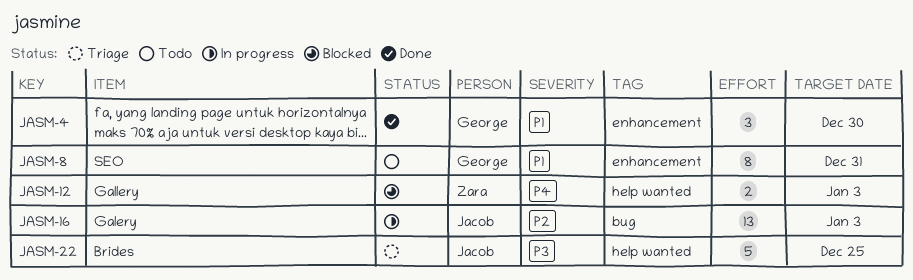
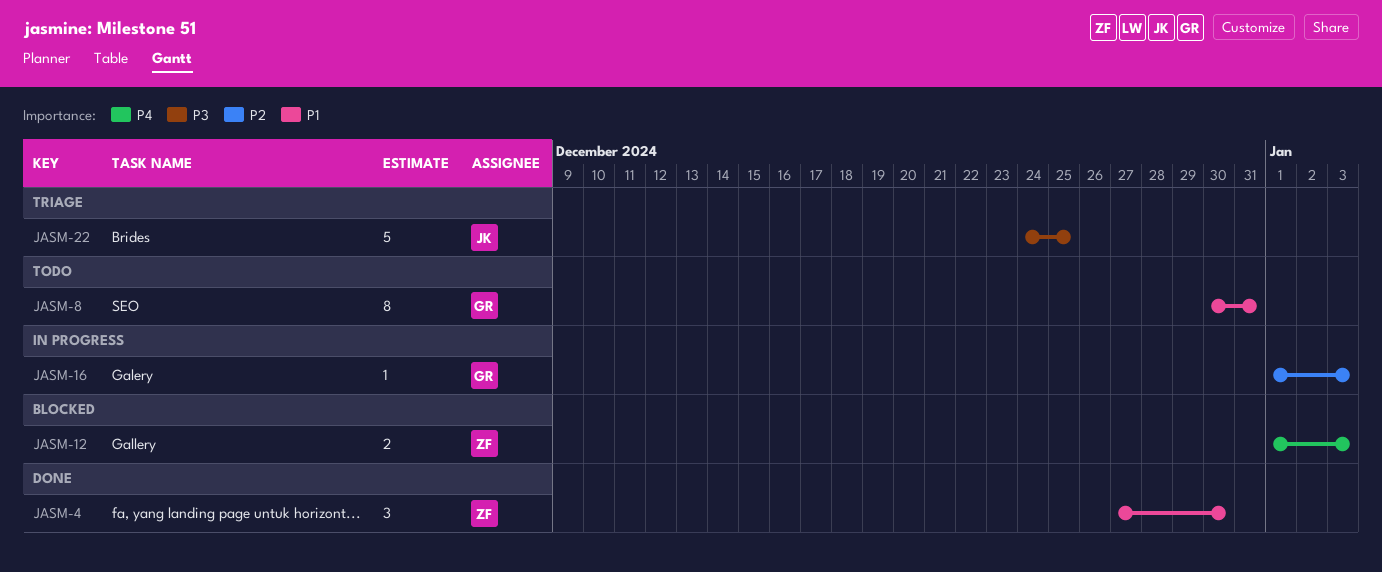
JASM-4, owner: George -> Zara
JASM-16, owner: Jacob -> George
JASM-16, estimate: 13 -> 1

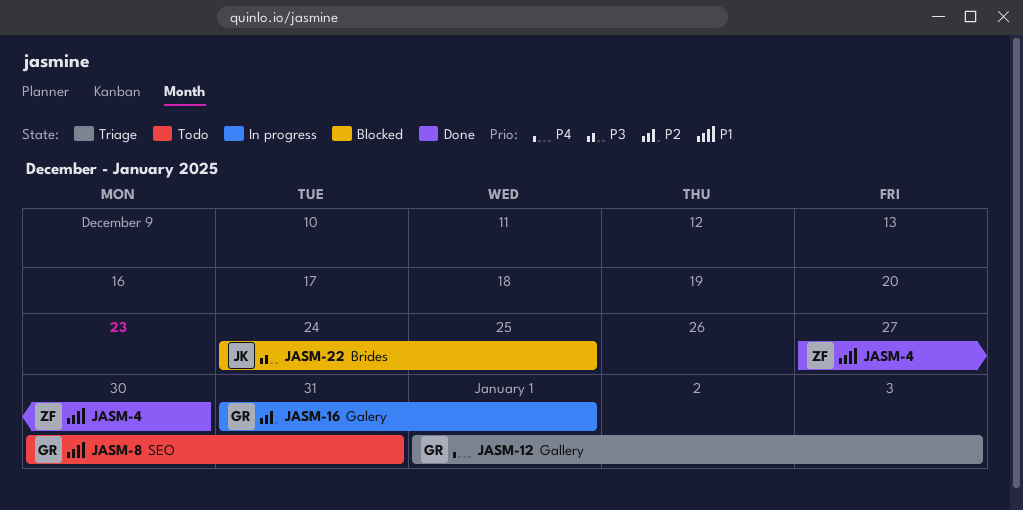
JASM-12, status: Blocked -> Triage
JASM-12, owner: ZF -> GR
JASM-16, start: Jan 1 -> Dec 31
JASM-16, due: Jan 3 -> Jan 1
JASM-22, status: Triage -> Blocked

